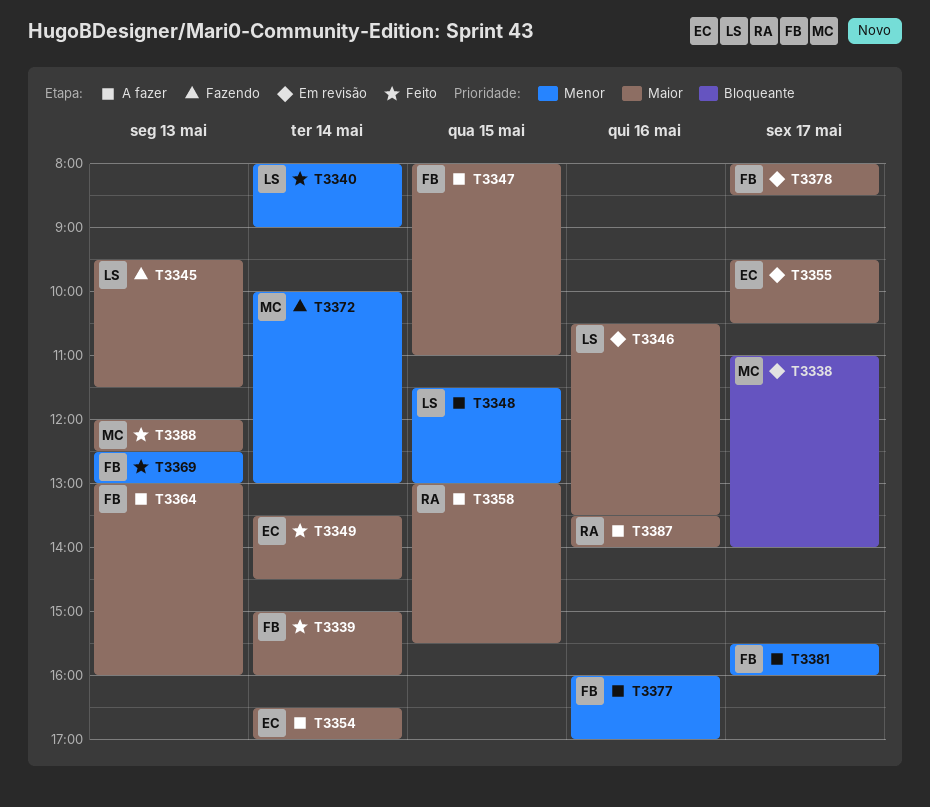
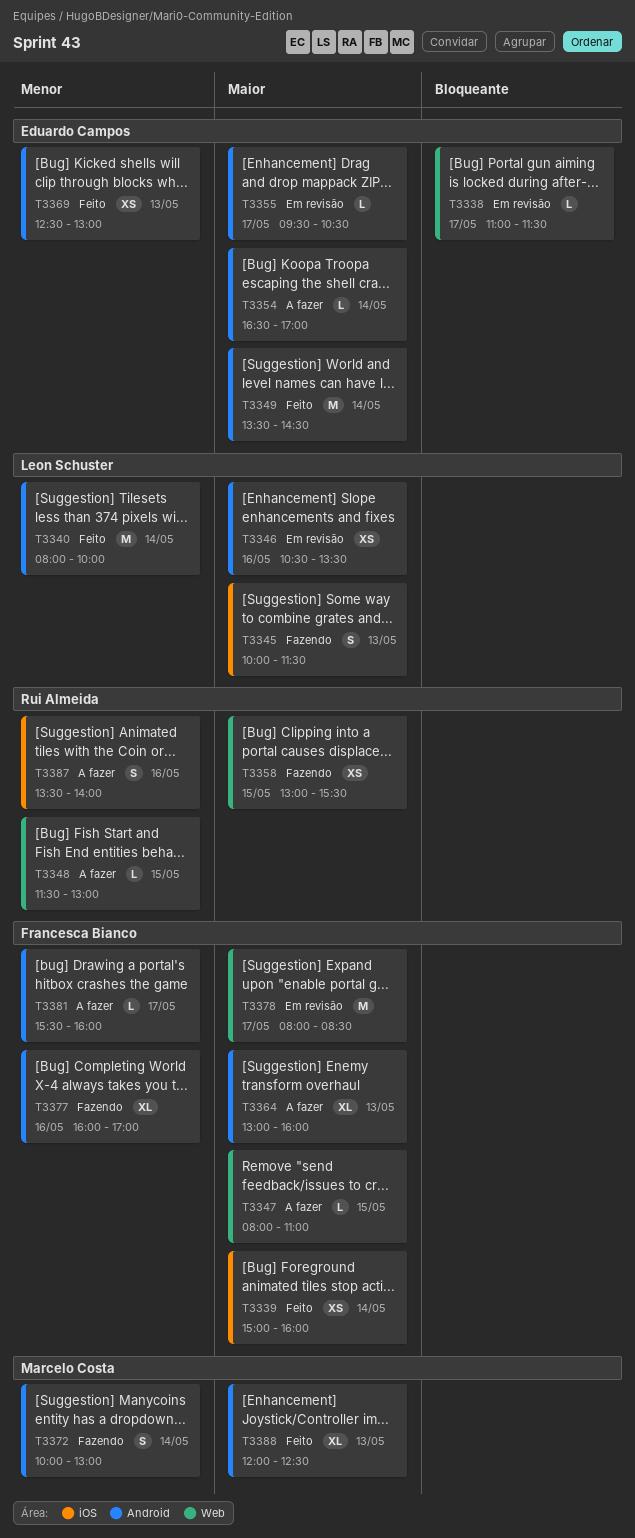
T3338, owner: Marcelo Costa -> Eduardo Campos
T3338, ends: 14:00 -> 11:30
T3340, ends: 09:00 -> 10:00
T3345, begins: 09:30 -> 10:00
T3348, owner: Leon Schuster -> Rui Almeida
T3358, status: A fazer -> Fazendo
T3369, owner: Francesca Bianco -> Eduardo Campos
T3377, status: A fazer -> Fazendo
T3387, priority: Maior -> Menor

